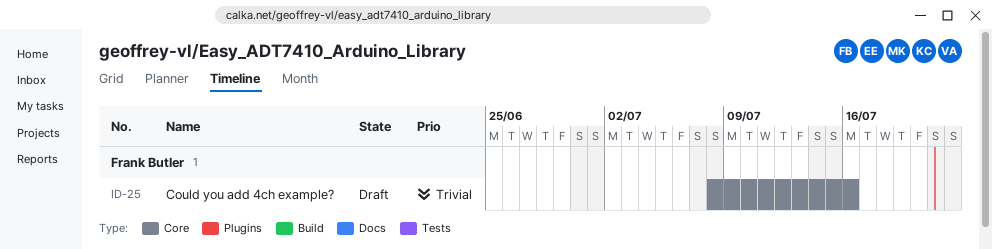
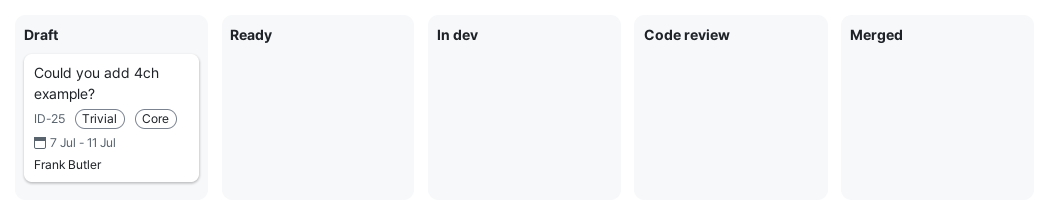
ID-25, start: Jul 8 -> Jul 7
ID-25, due: Jul 16 -> Jul 11

